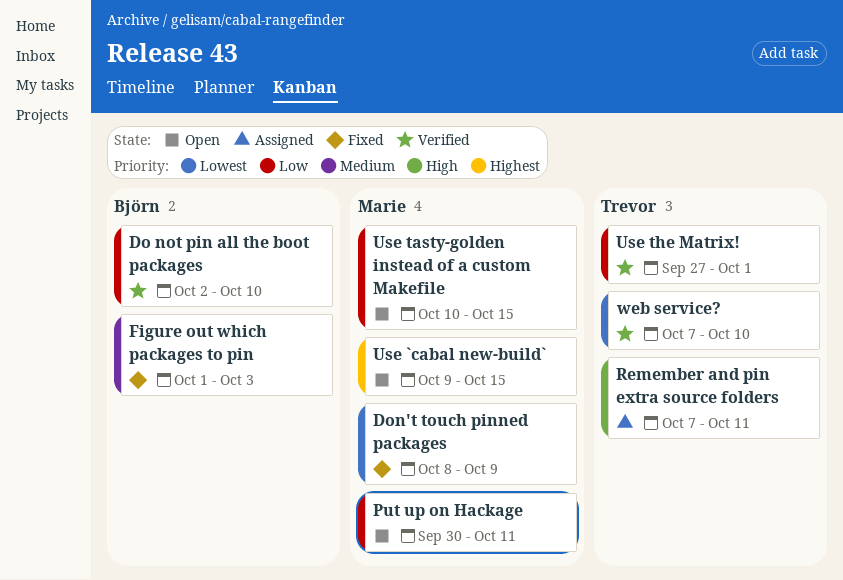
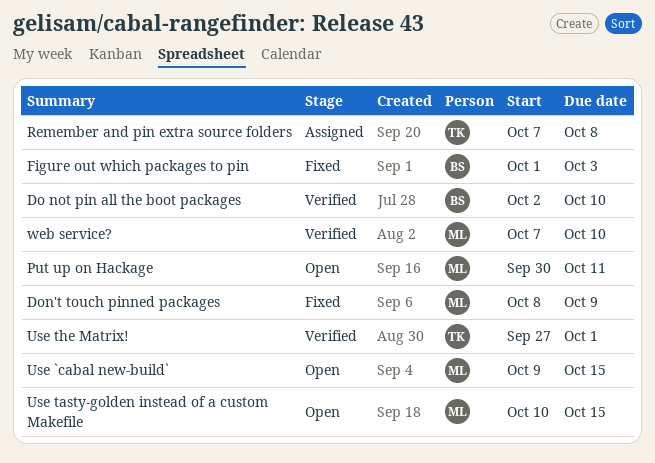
Remember and pin extra source folders, due: Oct 11 -> Oct 8
web service?, owner: Trevor -> Marie

